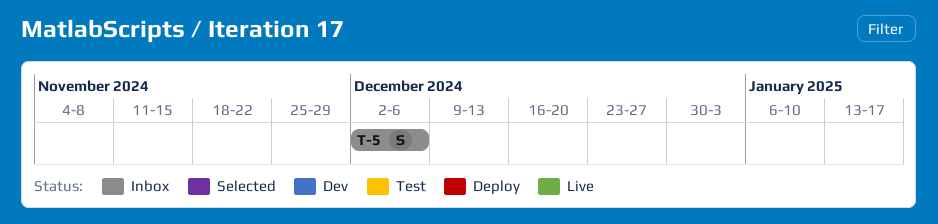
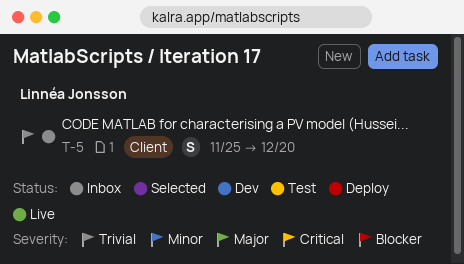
T-5, start: Dec 2 -> Nov 25
T-5, due: Dec 6 -> Dec 20

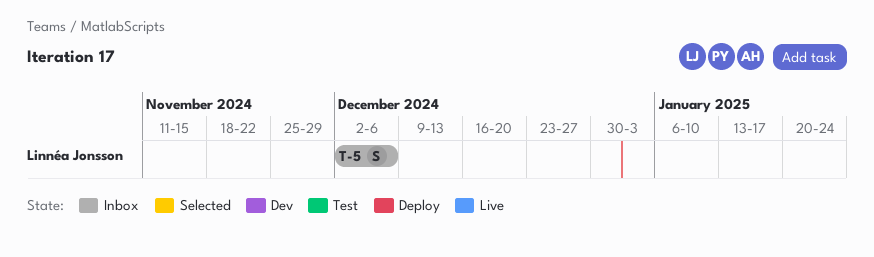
T-5, start: Nov 25 -> Dec 2
T-5, due: Dec 20 -> Dec 6

